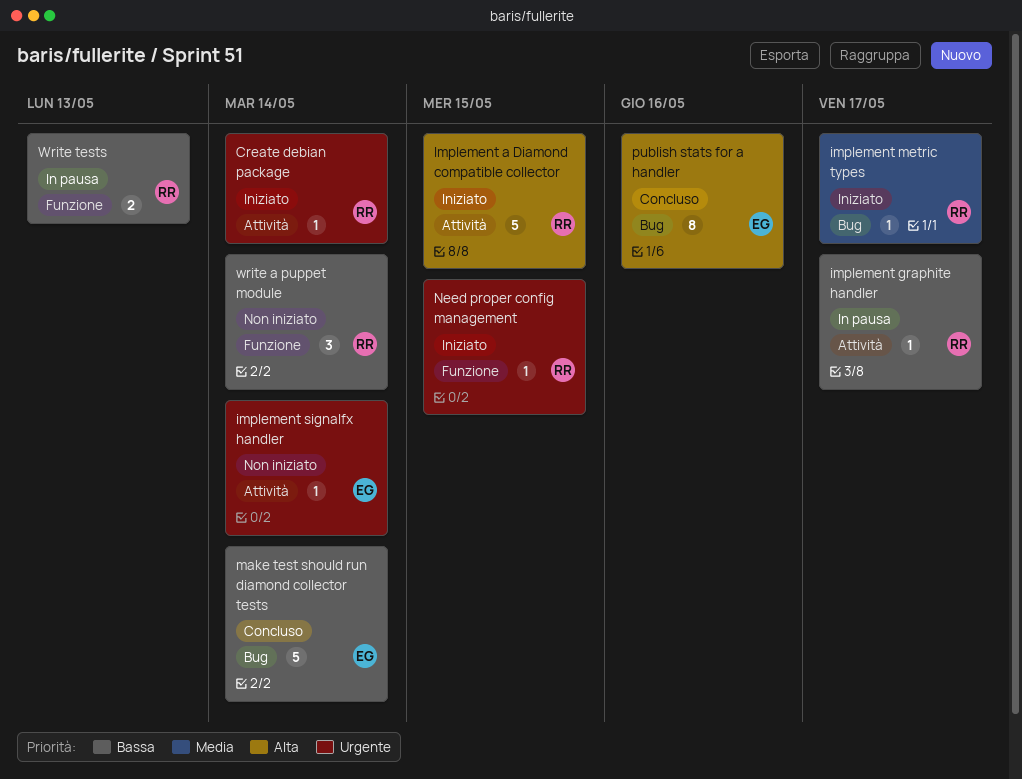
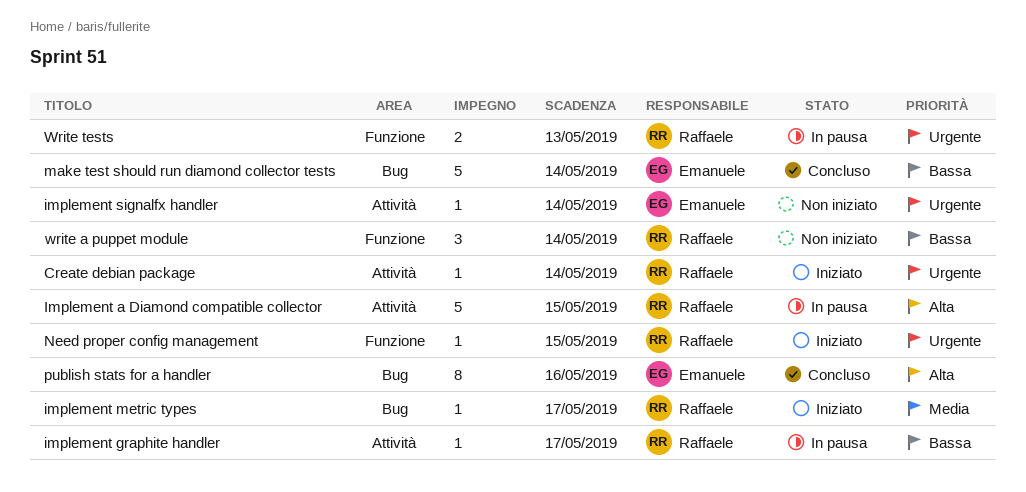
Implement a Diamond compatible collector, status: Iniziato -> In pausa
Write tests, priority: Bassa -> Urgente

